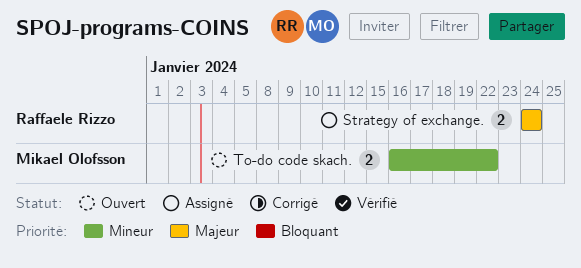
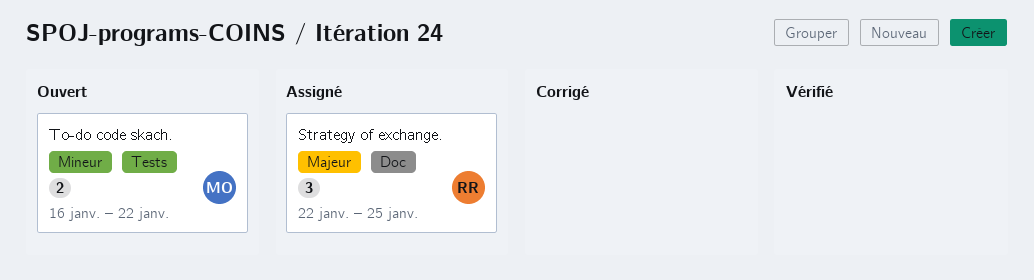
Strategy of exchange., estimate: 2 -> 3
Strategy of exchange., start: Jan 24 -> Jan 22
Strategy of exchange., due: Jan 24 -> Jan 25

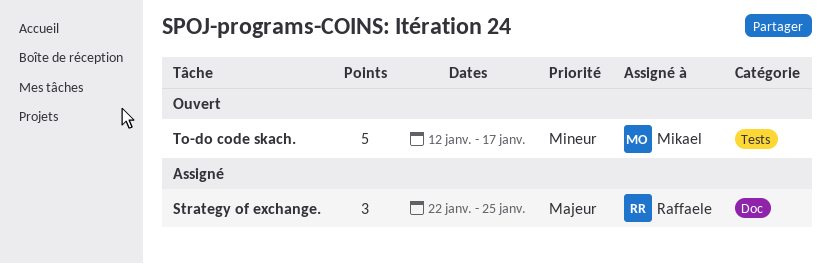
To-do code skach., estimate: 2 -> 5
To-do code skach., start: Jan 16 -> Jan 12
To-do code skach., due: Jan 22 -> Jan 17

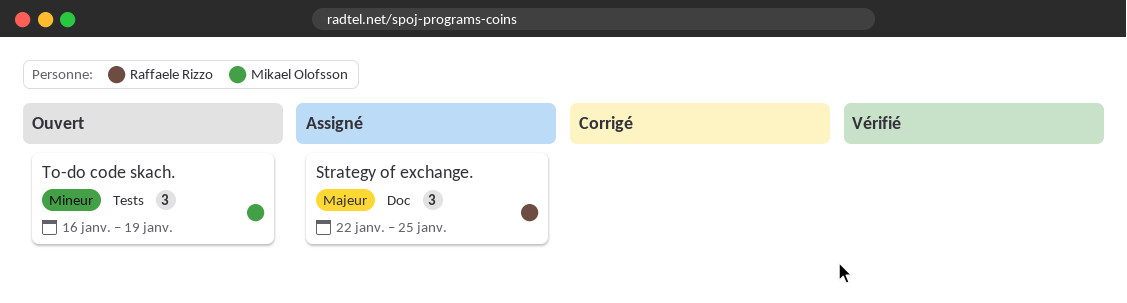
To-do code skach., estimate: 5 -> 3
To-do code skach., start: Jan 12 -> Jan 16
To-do code skach., due: Jan 17 -> Jan 19

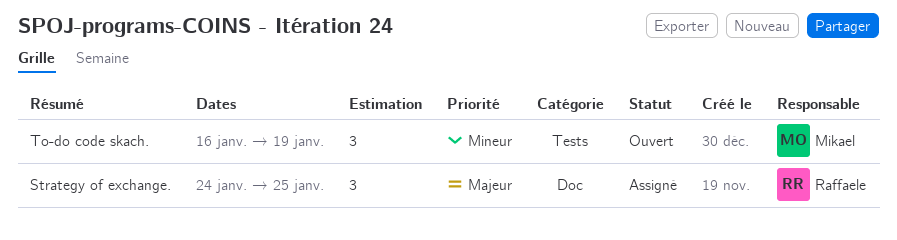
Strategy of exchange., start: Jan 22 -> Jan 24

